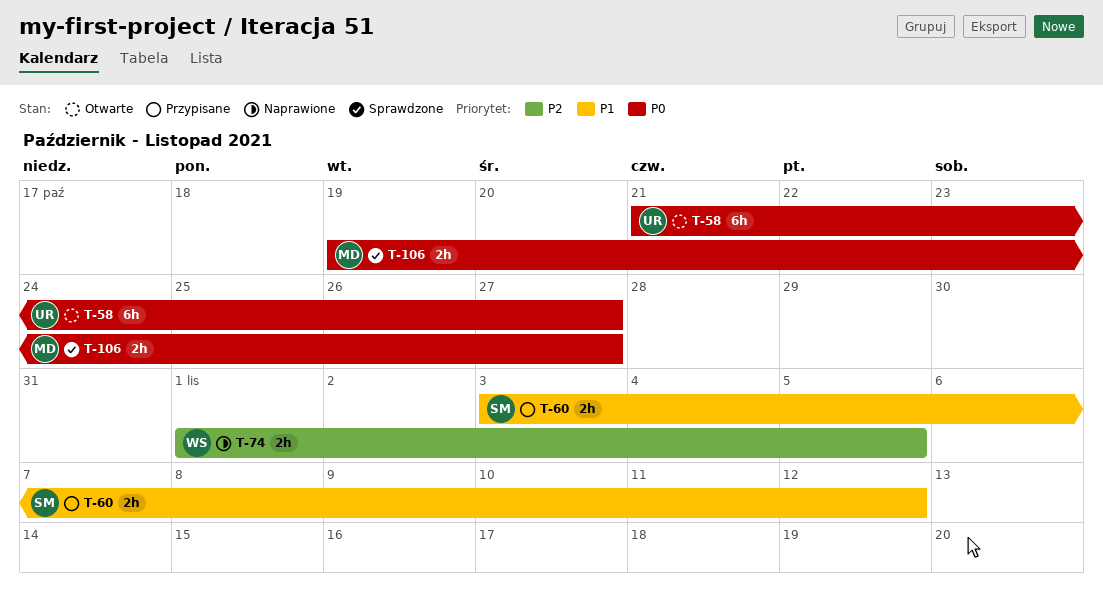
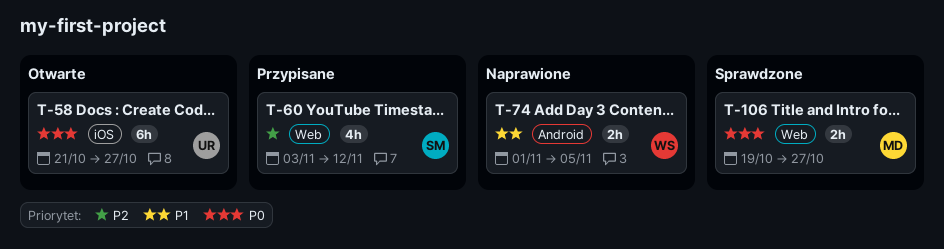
T-60, priority: P1 -> P2
T-60, estimate: 2h -> 4h
T-74, priority: P2 -> P1

